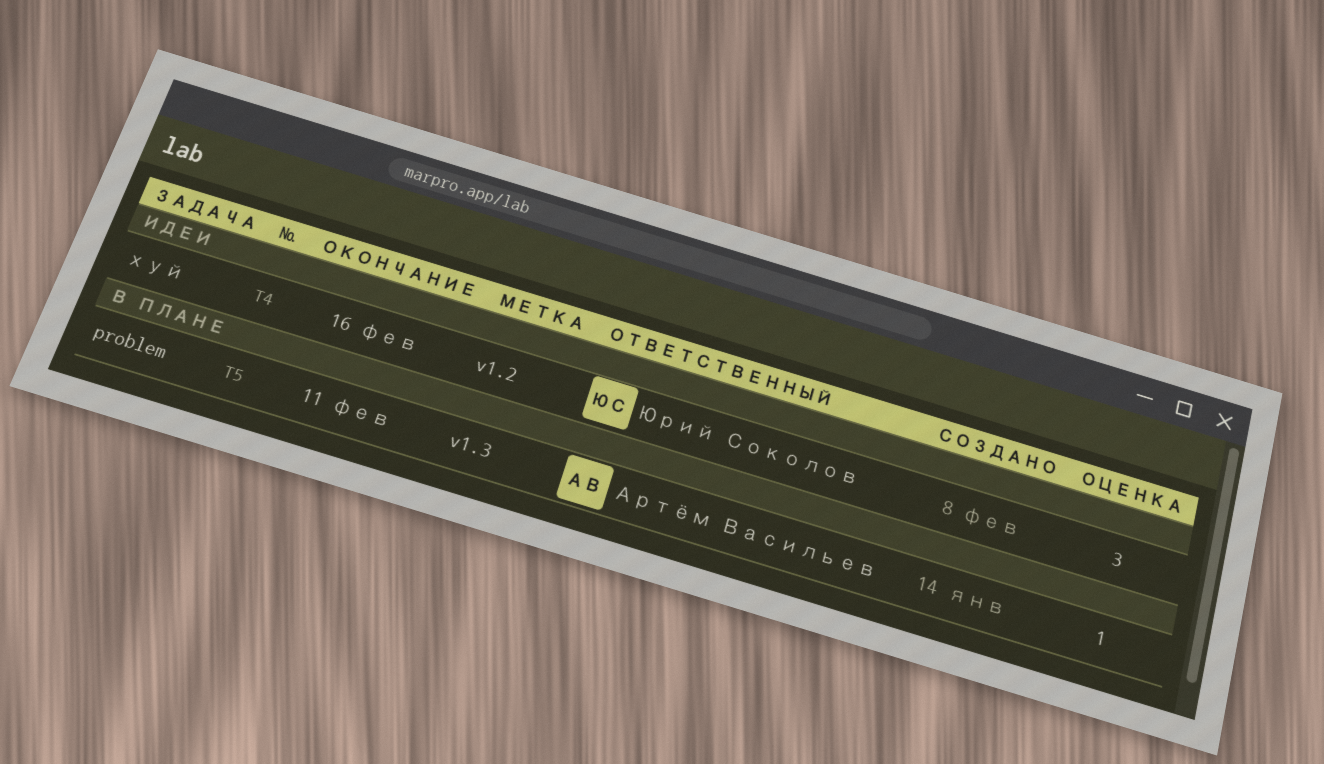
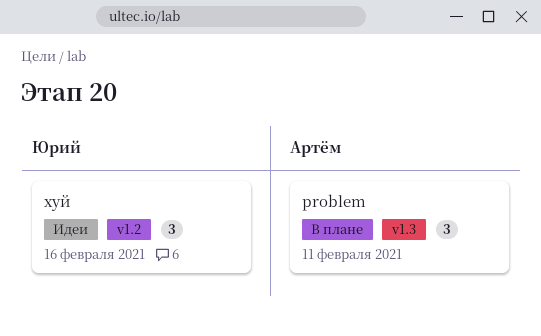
problem, estimate: 1 -> 3

